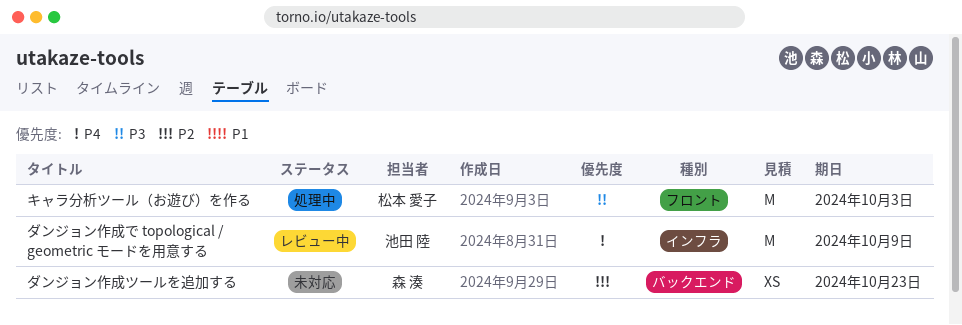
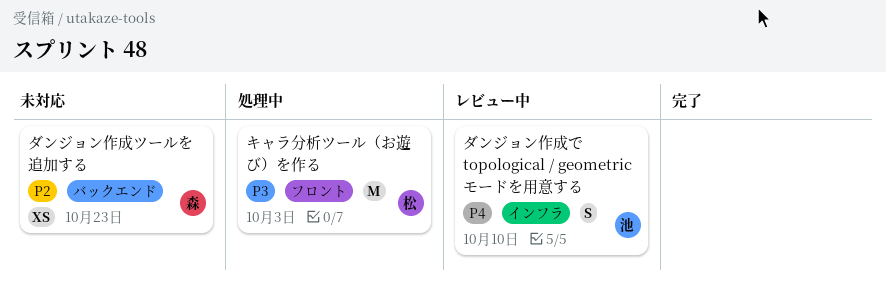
ダンジョン作成で topological / geometric モードを用意する, estimate: M -> S
ダンジョン作成で topological / geometric モードを用意する, due: Oct 9 -> Oct 10

